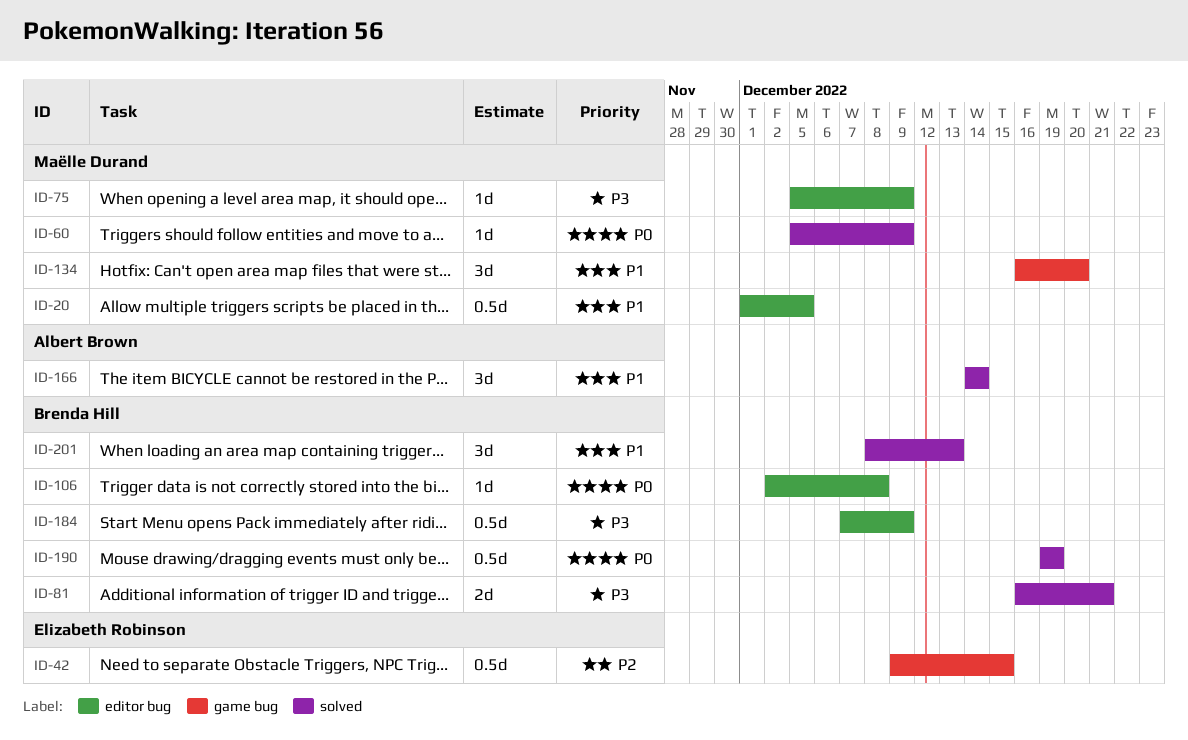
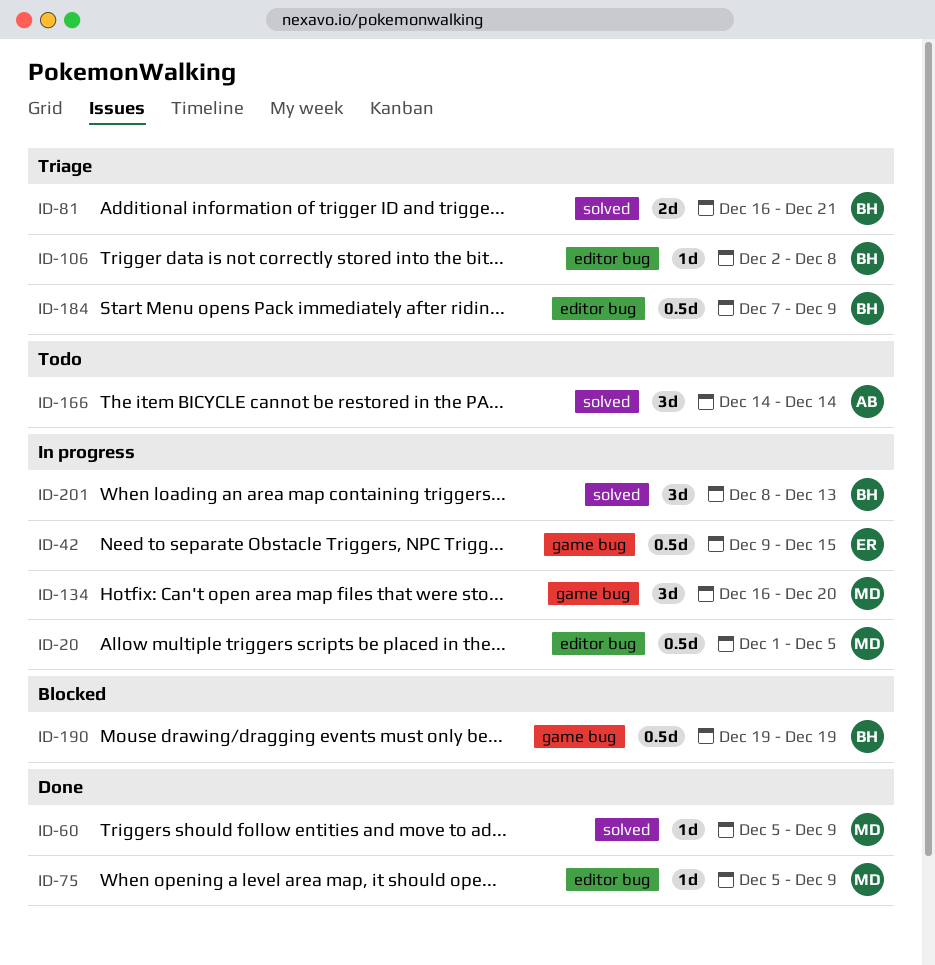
ID-190, label: solved -> game bug

